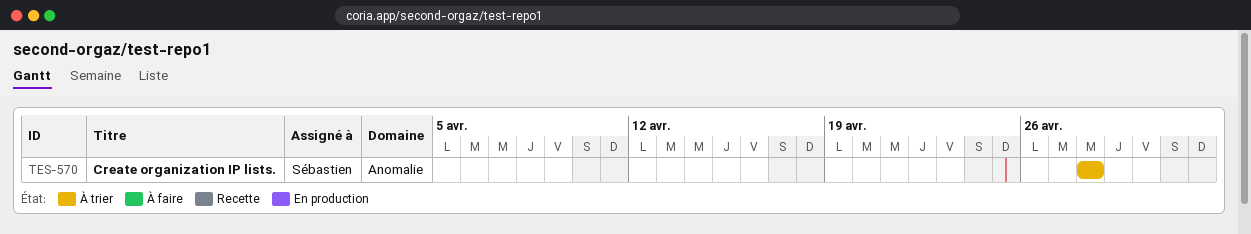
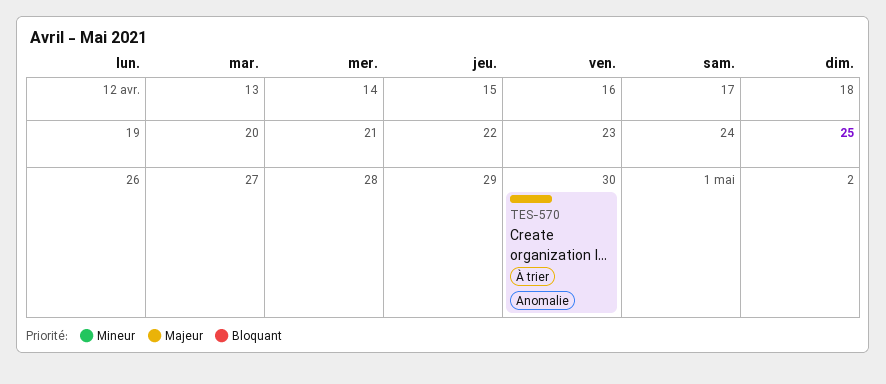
TES-570, due: Apr 28 -> Apr 30

